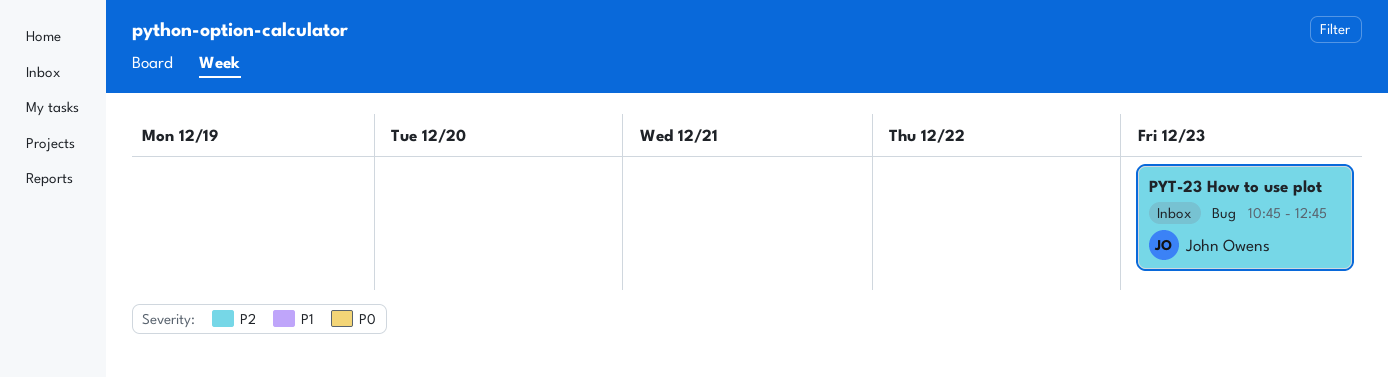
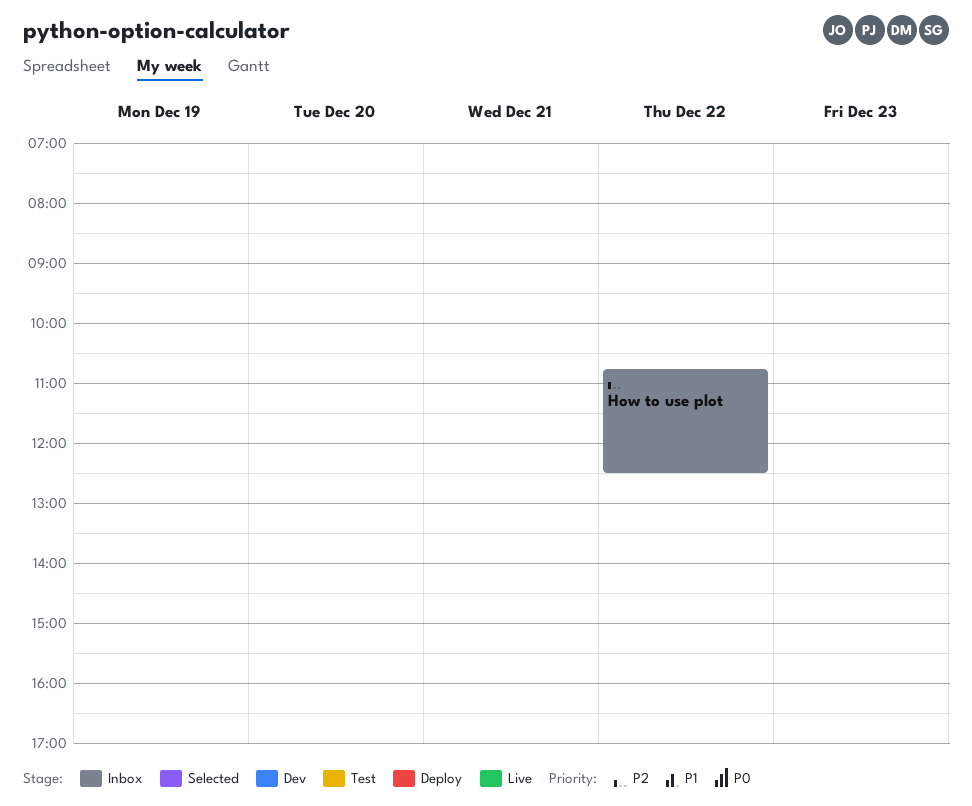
How to use plot, day: Dec 23 -> Dec 22
How to use plot, ends: 12:45 -> 12:30

